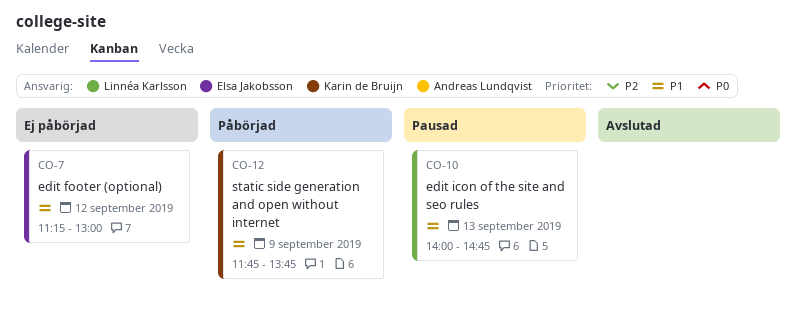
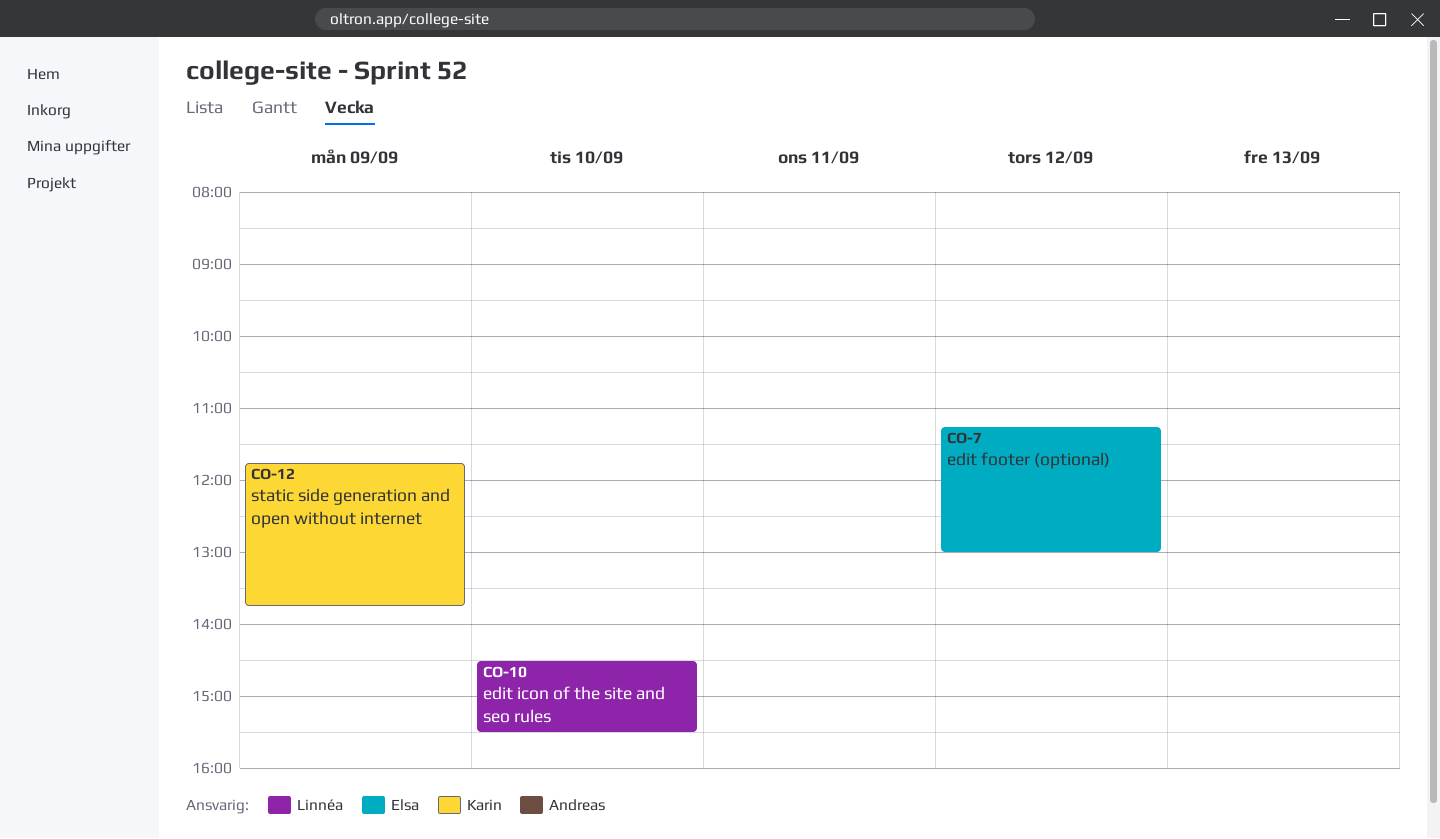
CO-10, day: Sep 13 -> Sep 10
CO-10, begins: 14:00 -> 14:30
CO-10, ends: 14:45 -> 15:30

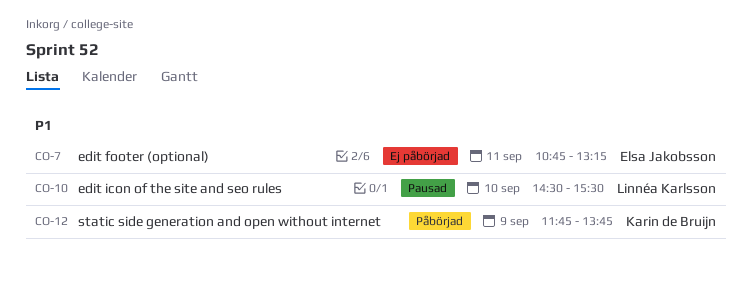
CO-7, day: Sep 12 -> Sep 11
CO-7, begins: 11:15 -> 10:45
CO-7, ends: 13:00 -> 13:15

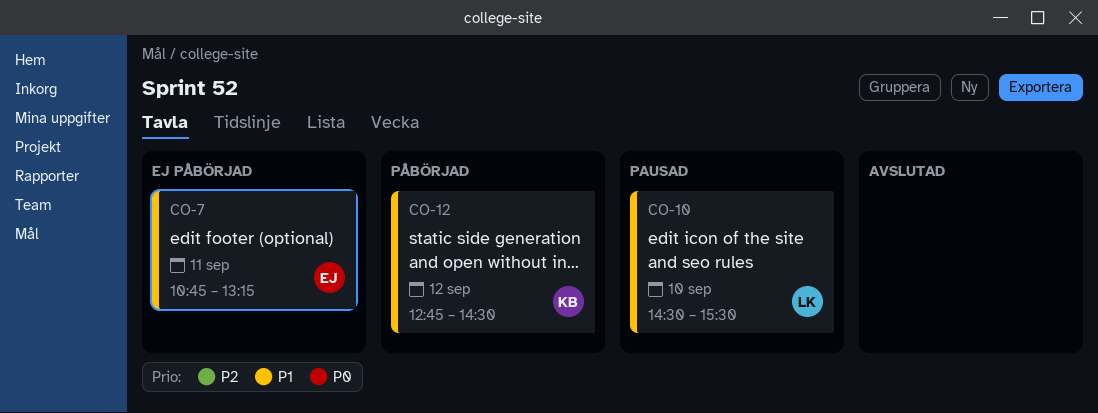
CO-12, day: Sep 9 -> Sep 12
CO-12, begins: 11:45 -> 12:45
CO-12, ends: 13:45 -> 14:30

